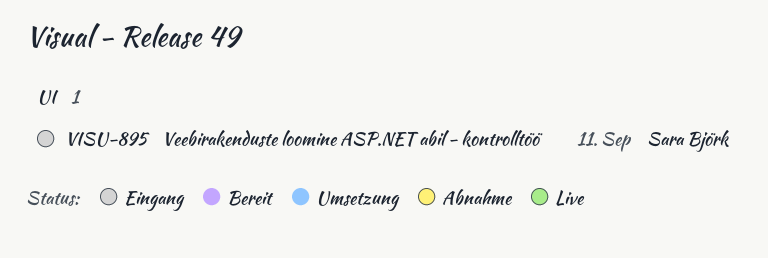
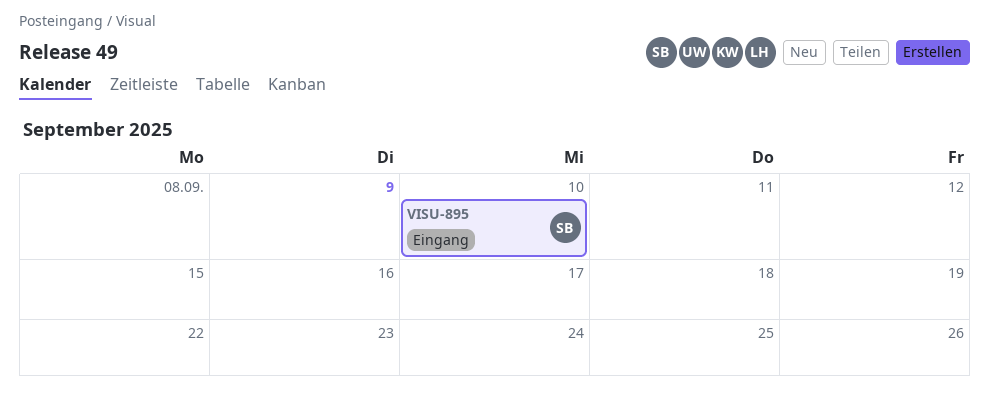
VISU-895, due: Sep 11 -> Sep 10

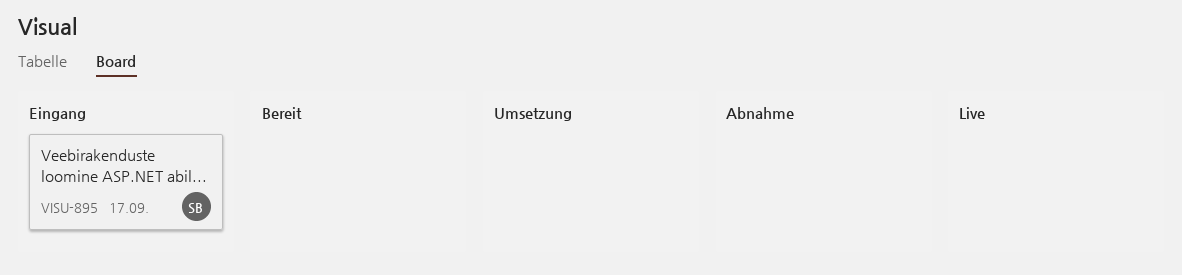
VISU-895, due: Sep 10 -> Sep 17

